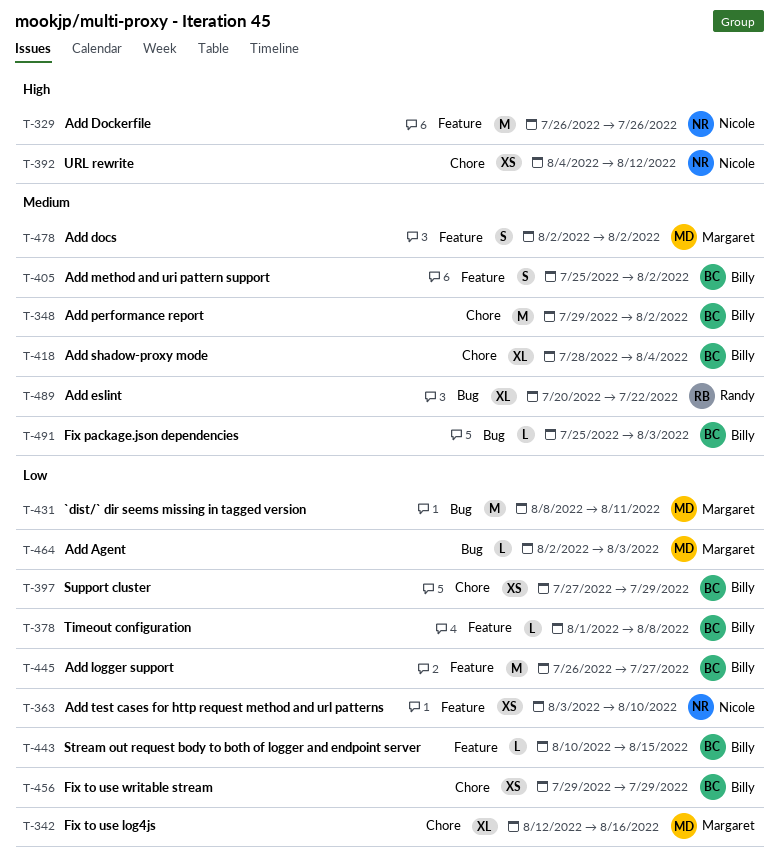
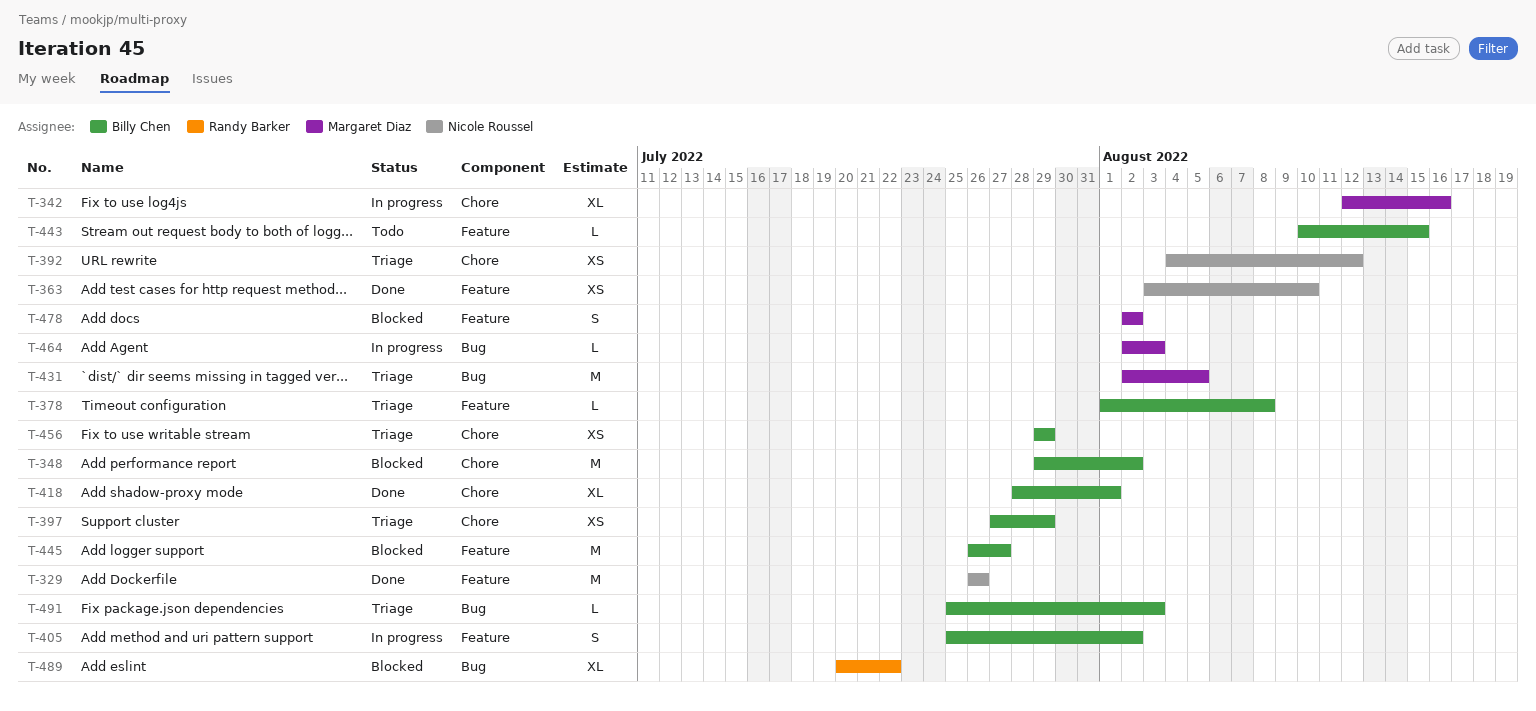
T-418, due: Aug 4 -> Aug 1
T-431, start: Aug 8 -> Aug 2
T-431, due: Aug 11 -> Aug 5

